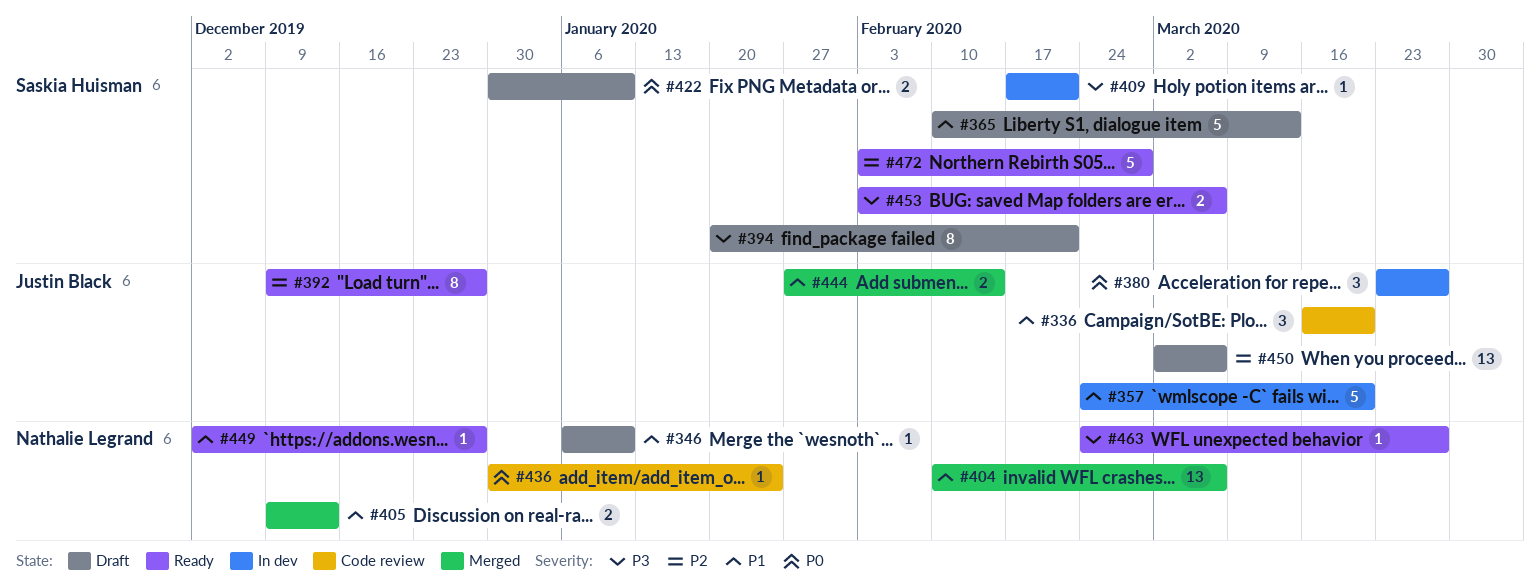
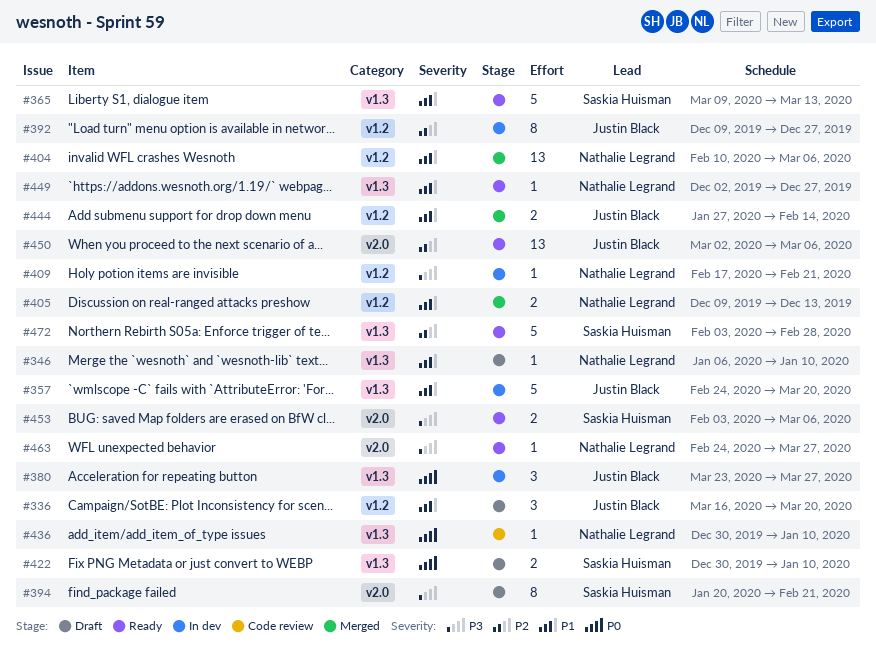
#336, status: Code review -> Draft
#365, status: Draft -> Ready
#365, start: Feb 10 -> Mar 9
#392, status: Ready -> In dev
#409, owner: Saskia Huisman -> Nathalie Legrand
#436, due: Jan 24 -> Jan 10
#450, status: Draft -> Ready

